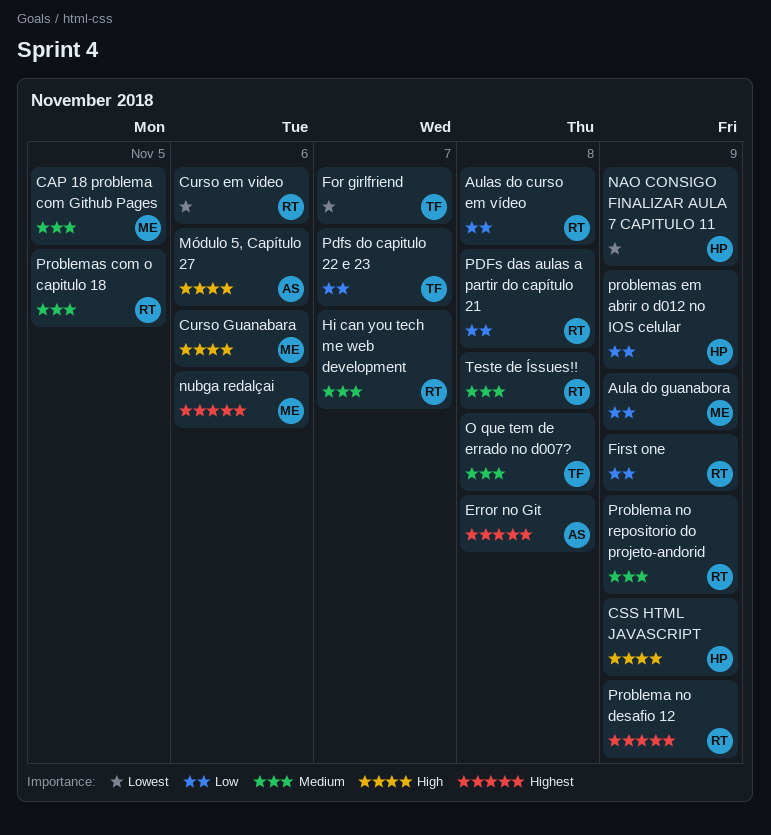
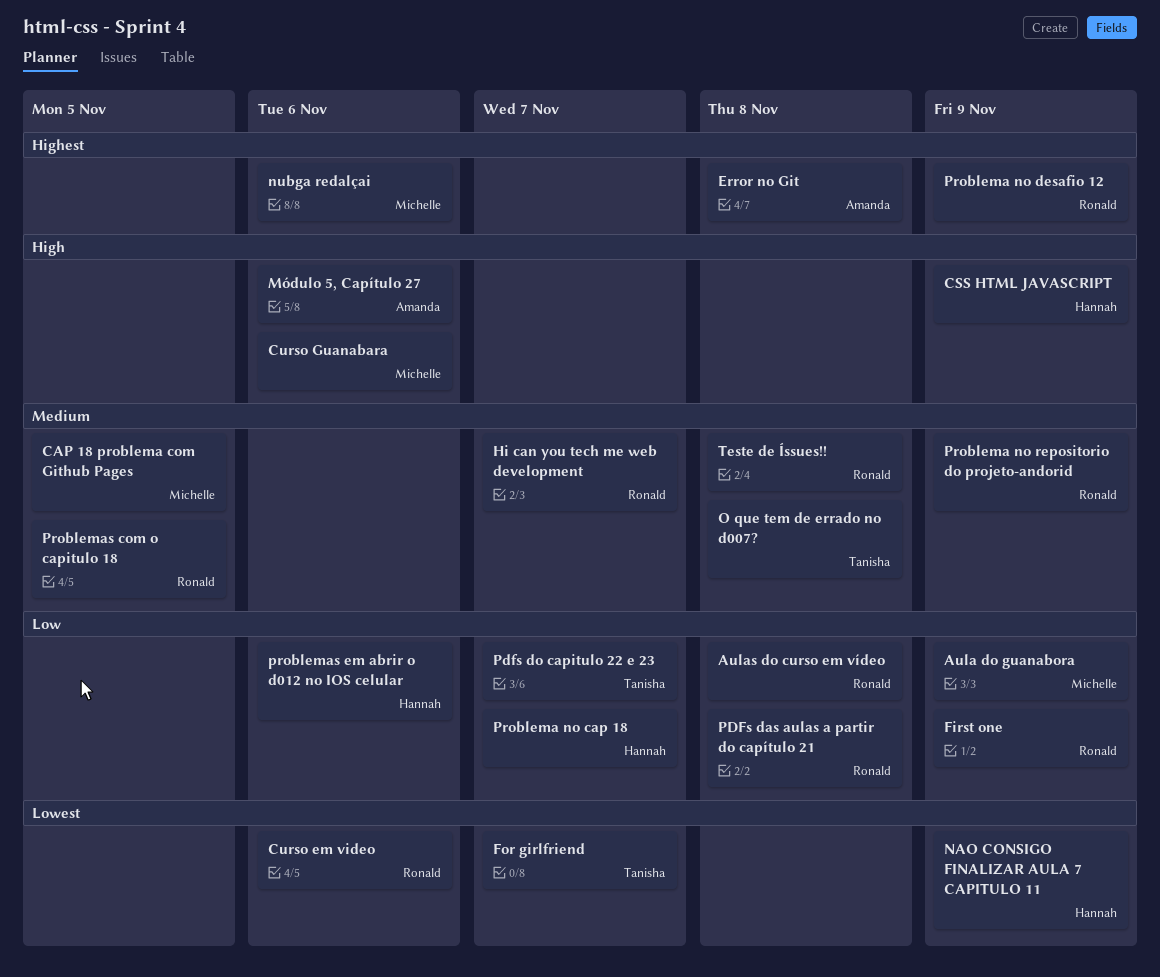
Problema no cap 18: none -> present
problemas em abrir o d012 no IOS celular, due: Nov 9 -> Nov 6

